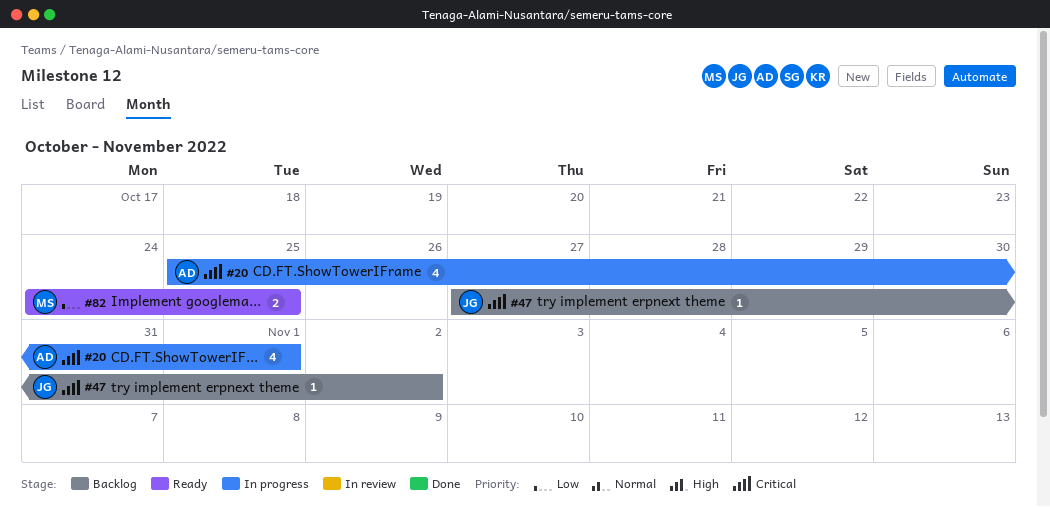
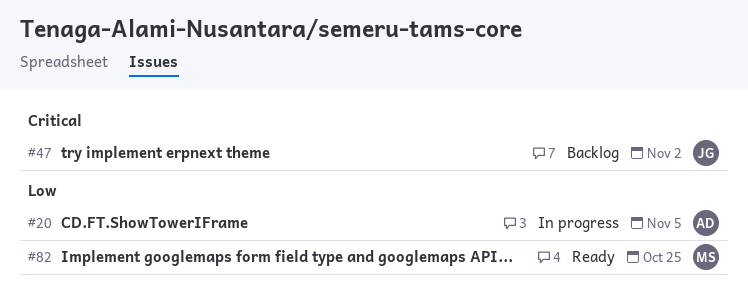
#20, priority: Critical -> Low
#20, due: Nov 1 -> Nov 5

